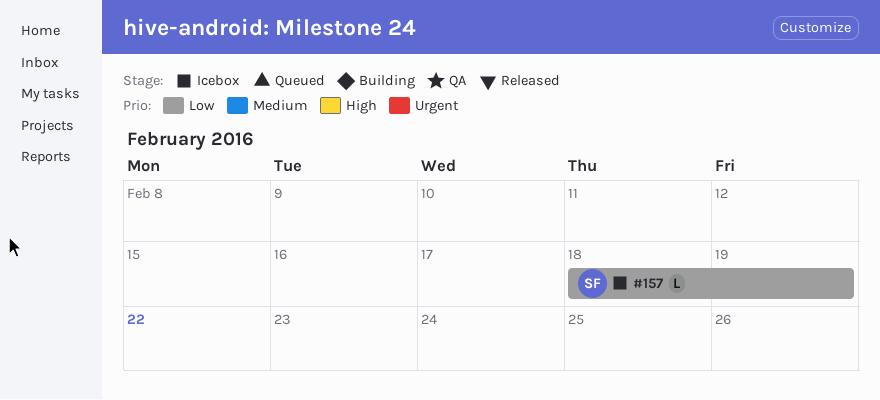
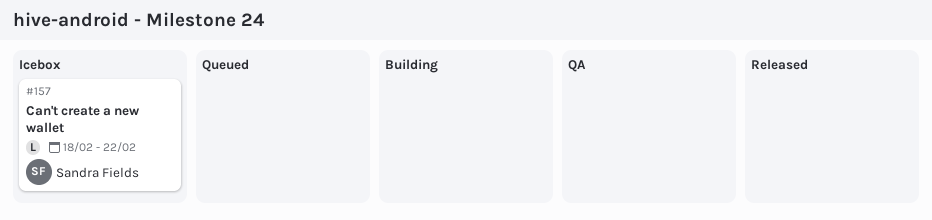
#157, due: Feb 19 -> Feb 22

